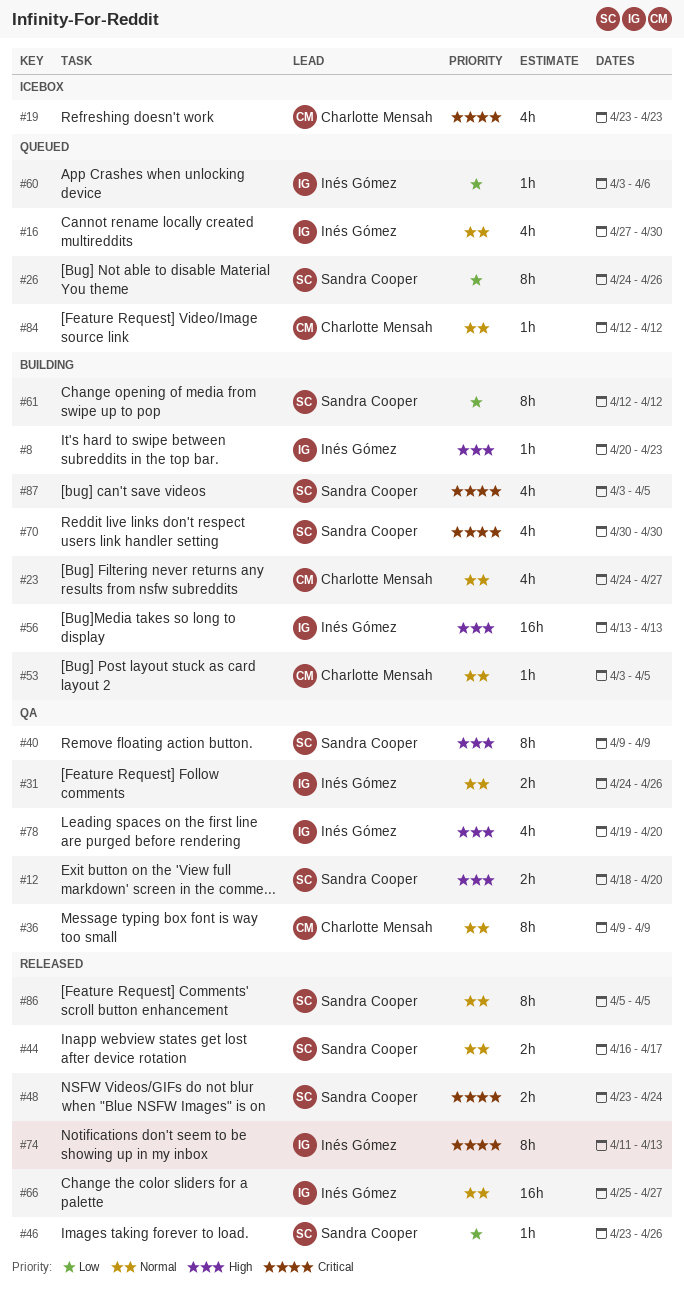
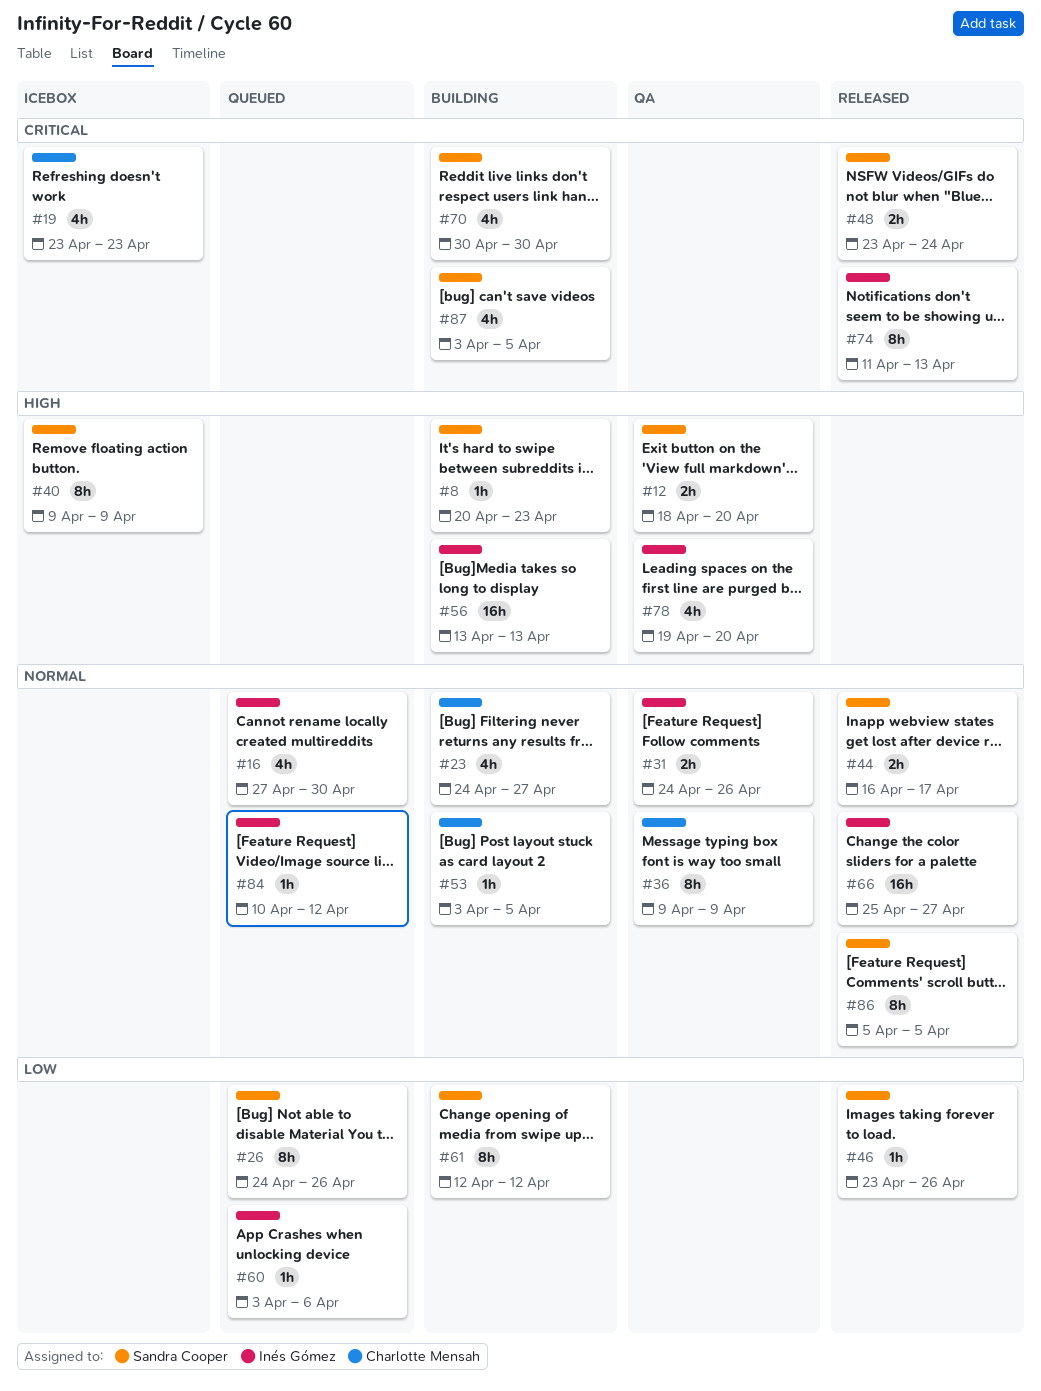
#8, owner: Inés Gómez -> Sandra Cooper
#40, status: QA -> Icebox
#84, owner: Charlotte Mensah -> Inés Gómez
#84, start: Apr 12 -> Apr 10

